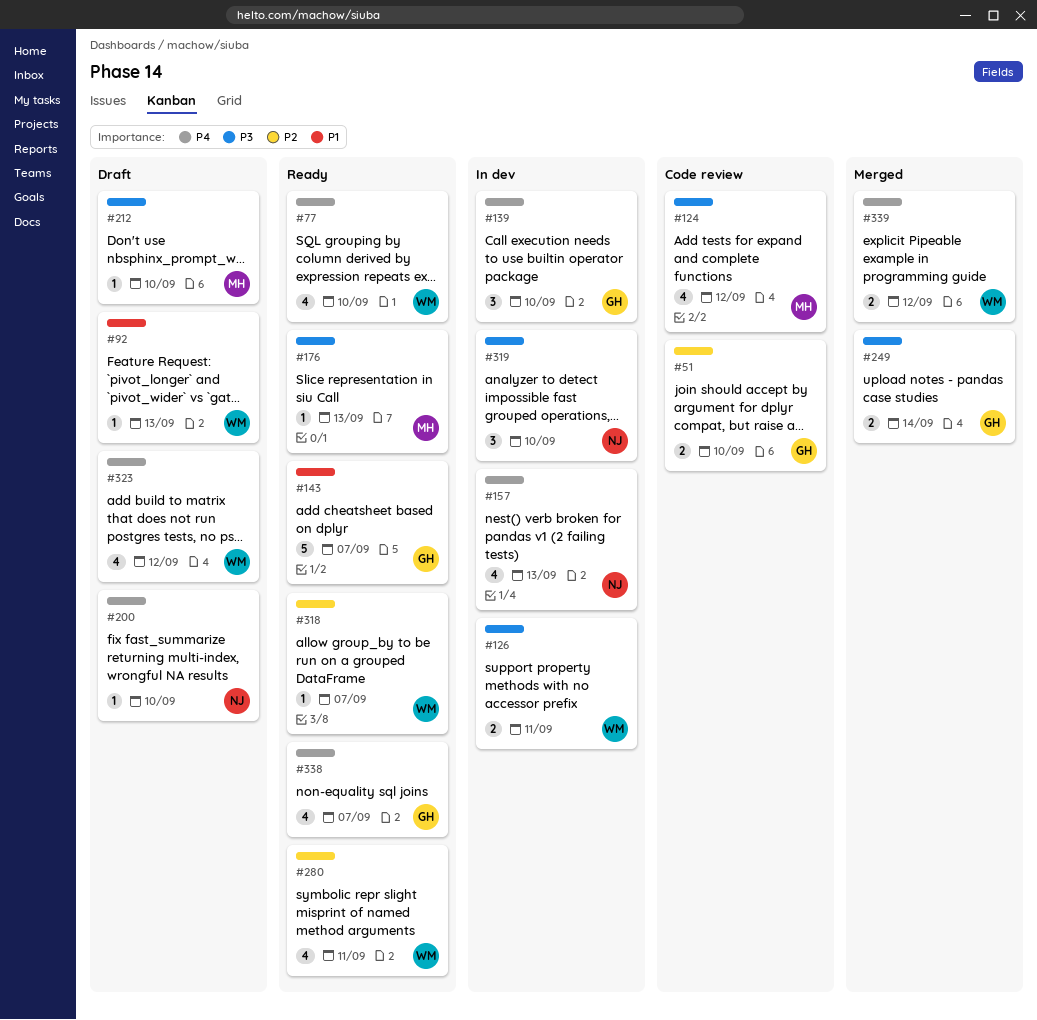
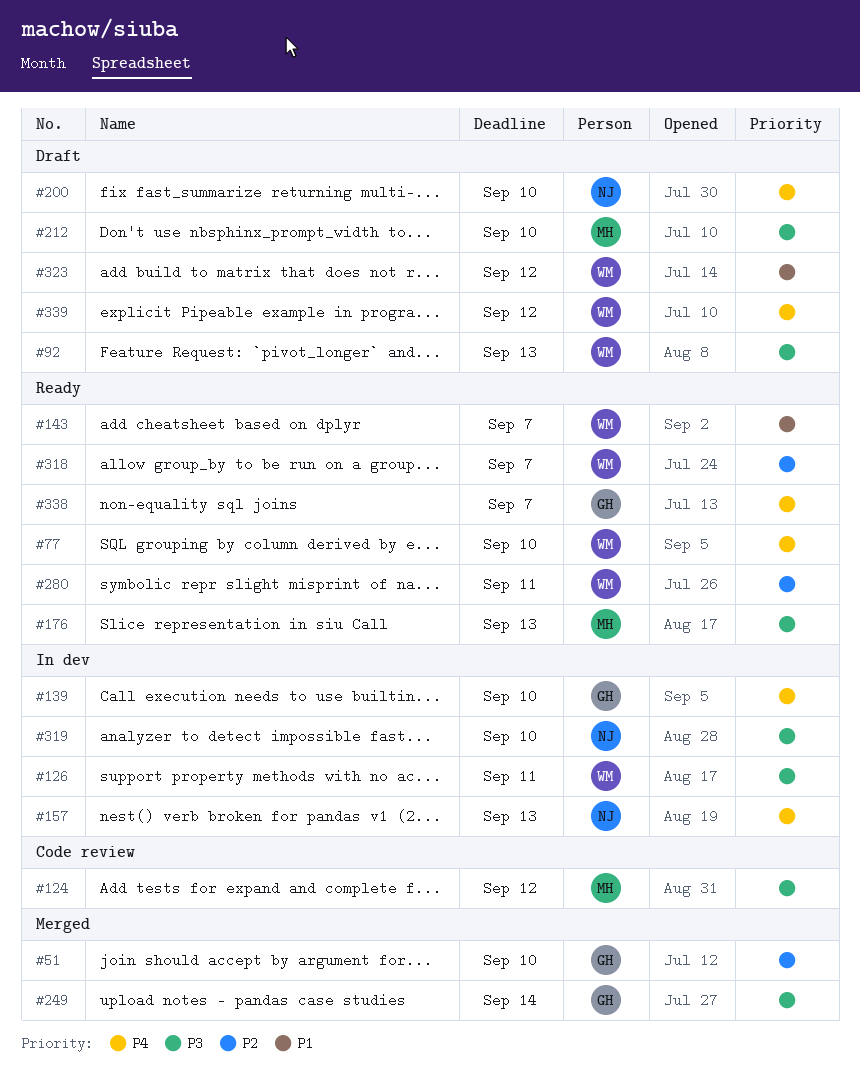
#51, status: Code review -> Merged
#92, priority: P1 -> P3
#143, owner: GH -> WM
#323, priority: P4 -> P1
#339, status: Merged -> Draft

